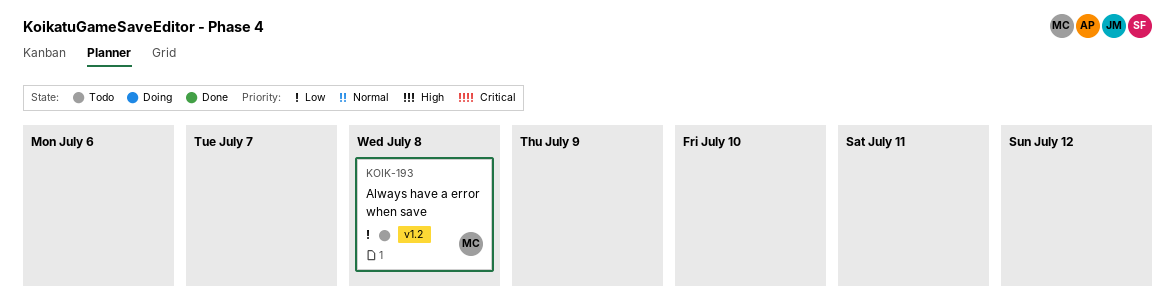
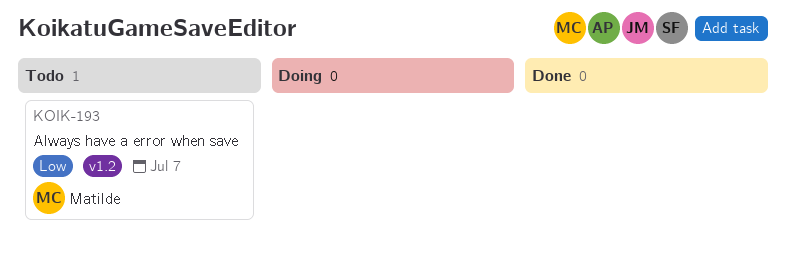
KOIK-193, due: Jul 8 -> Jul 7

